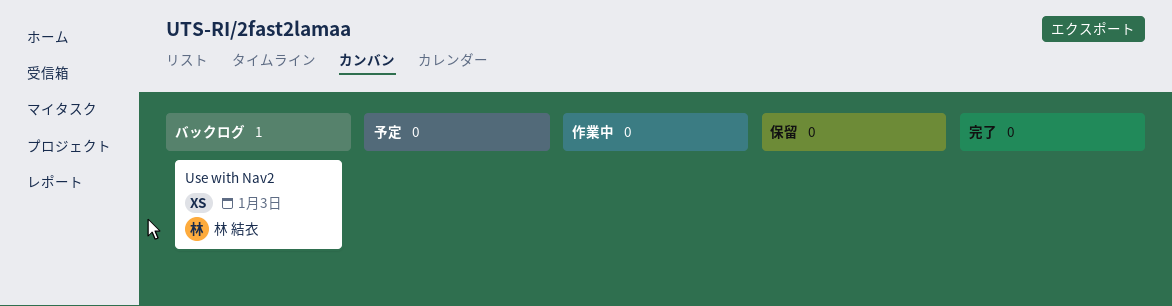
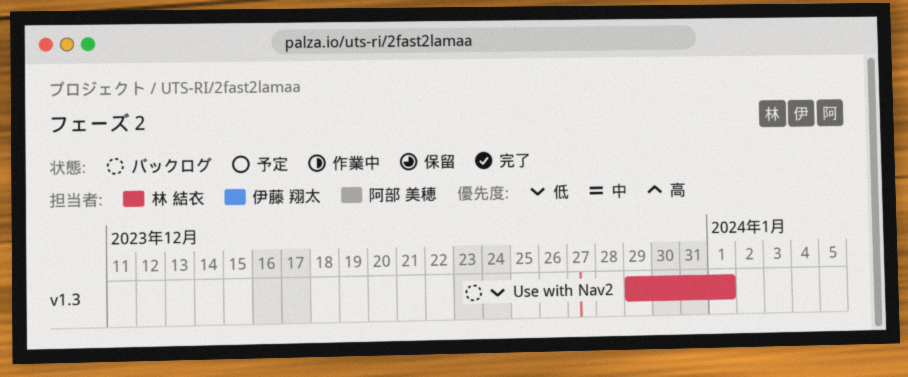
Use with Nav2, due: Jan 3 -> Jan 1

